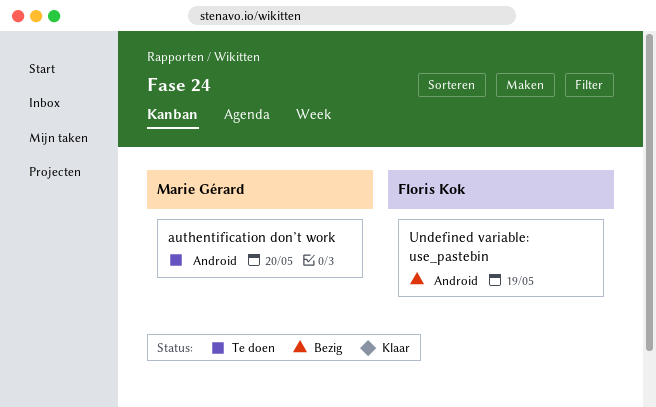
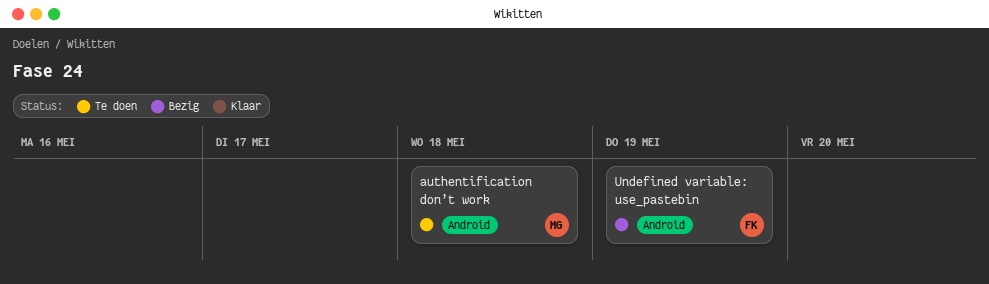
authentification don’t work, due: May 20 -> May 18

